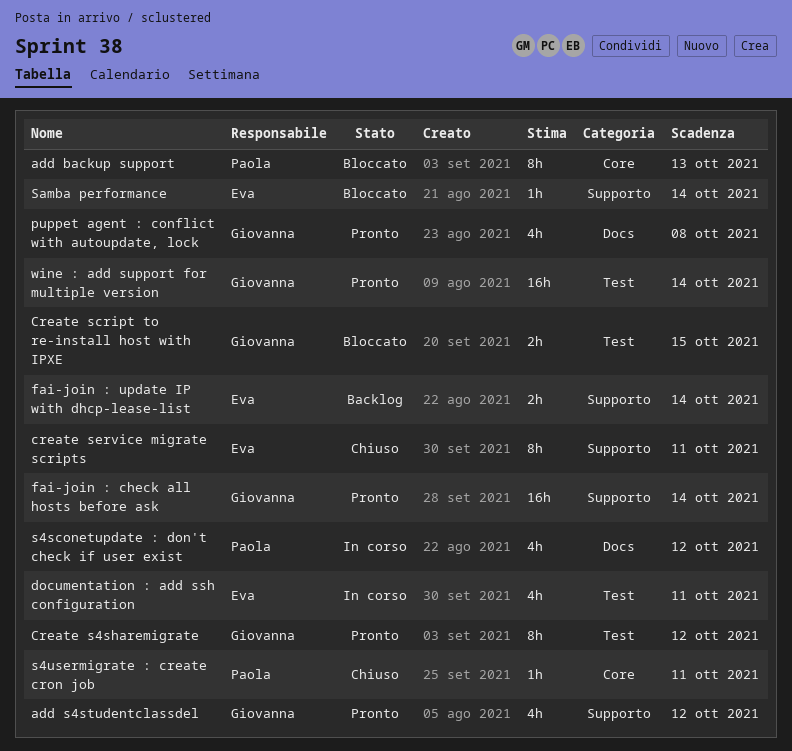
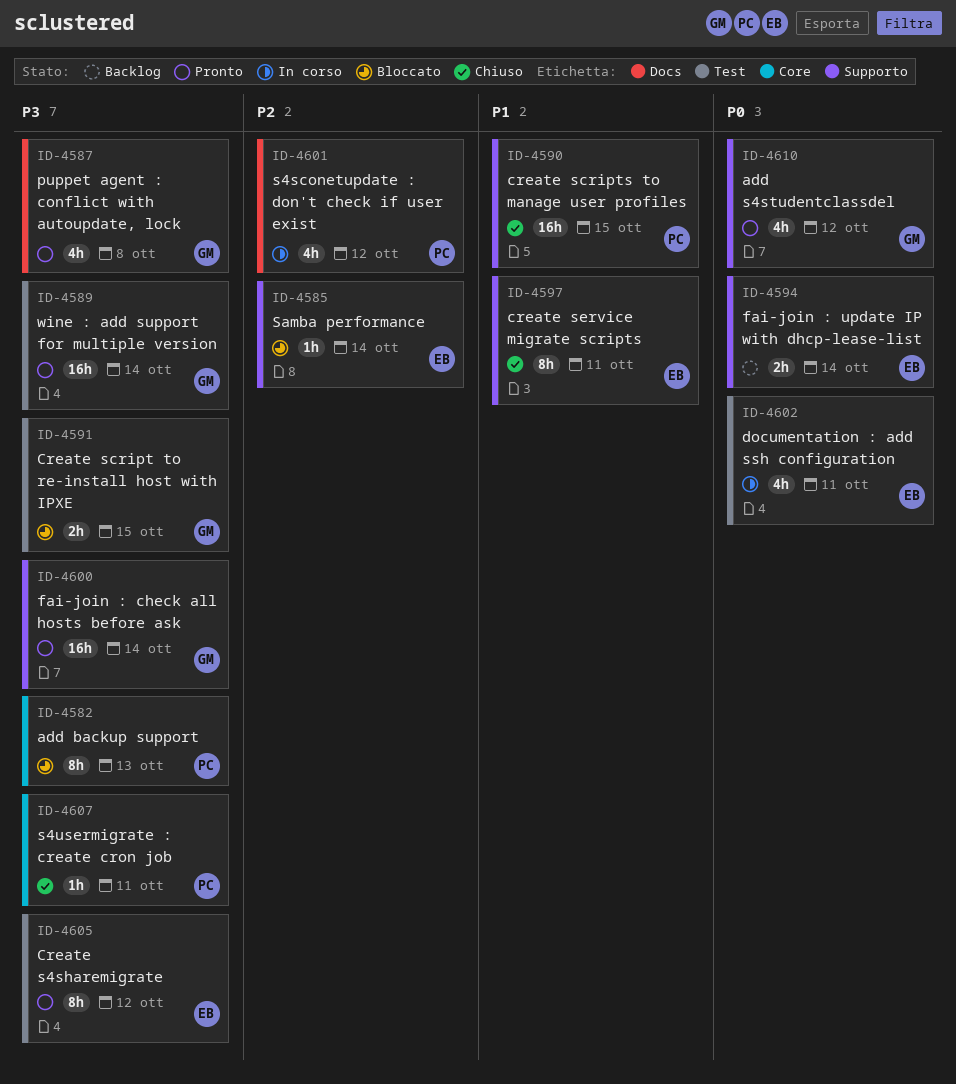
Create s4sharemigrate, owner: Giovanna -> Eva
create scripts to manage user profiles: none -> present

